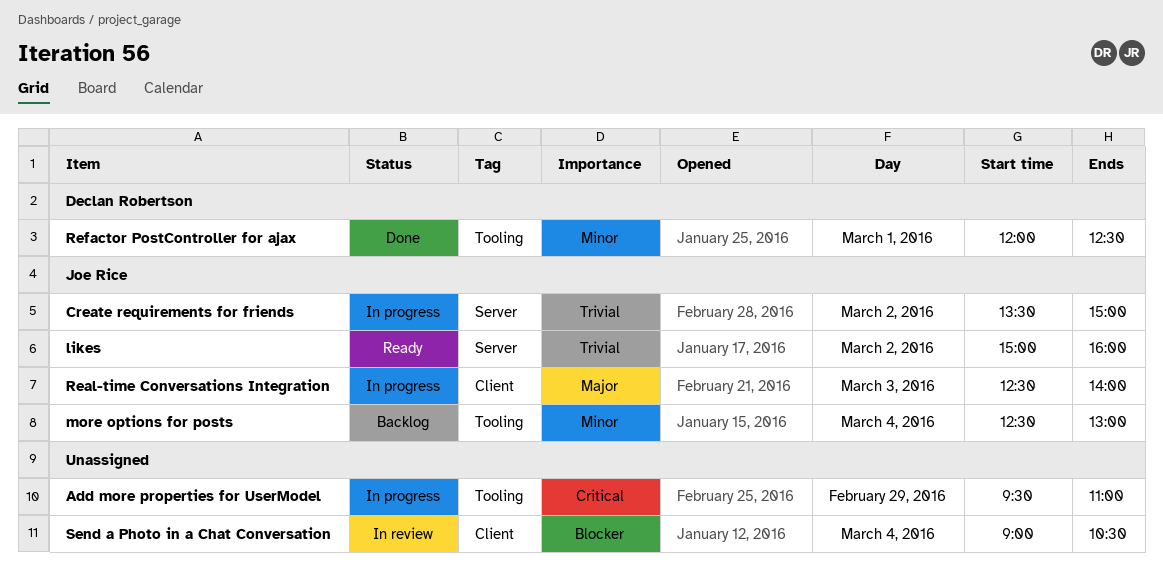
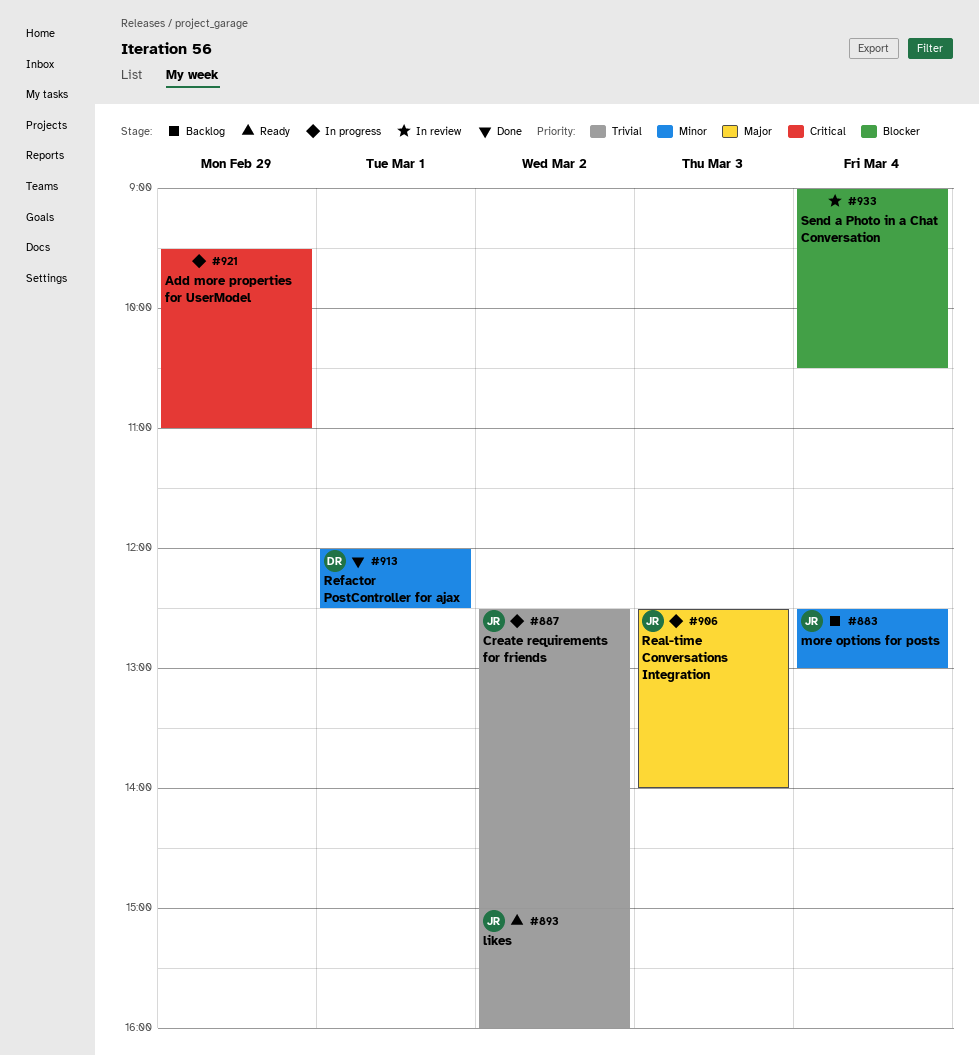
Create requirements for friends, begins: 13:30 -> 12:30

